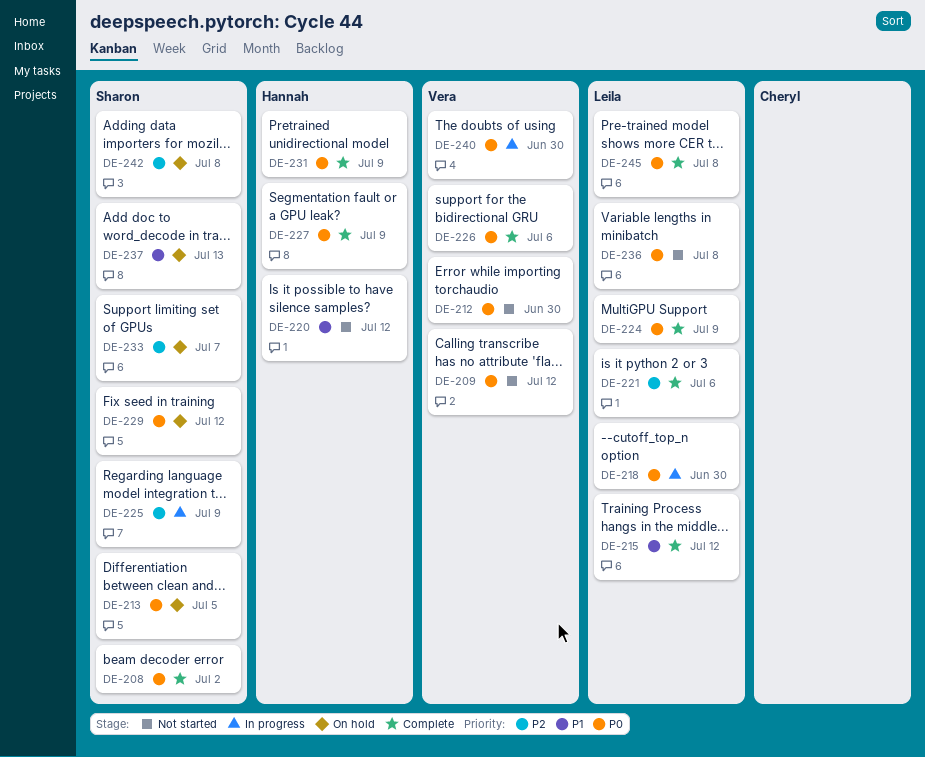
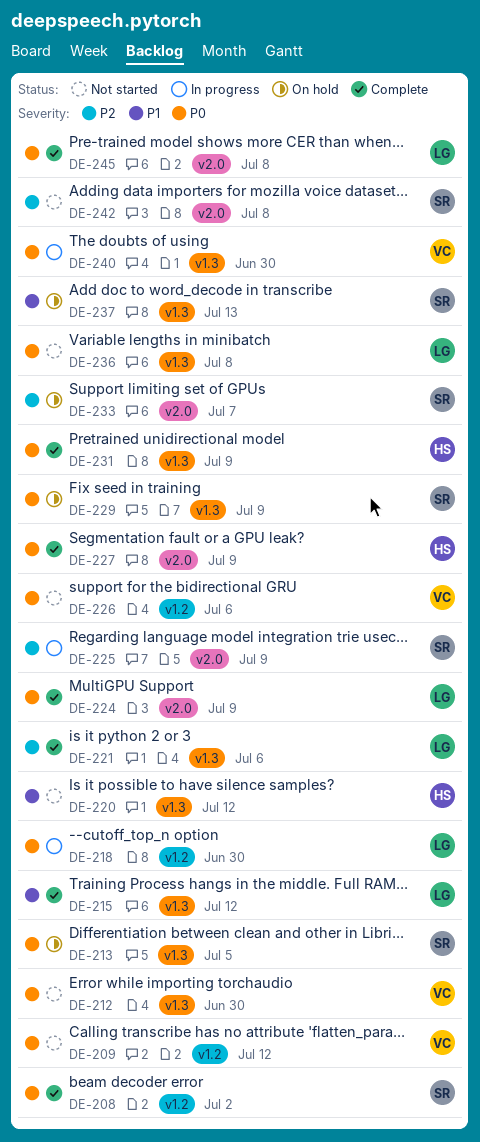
DE-226, status: Complete -> Not started
DE-229, due: Jul 12 -> Jul 9
DE-242, status: On hold -> Not started

